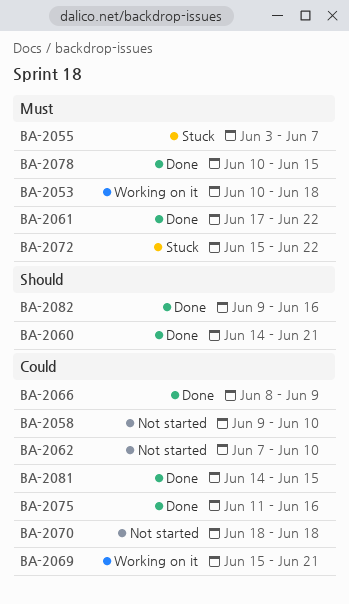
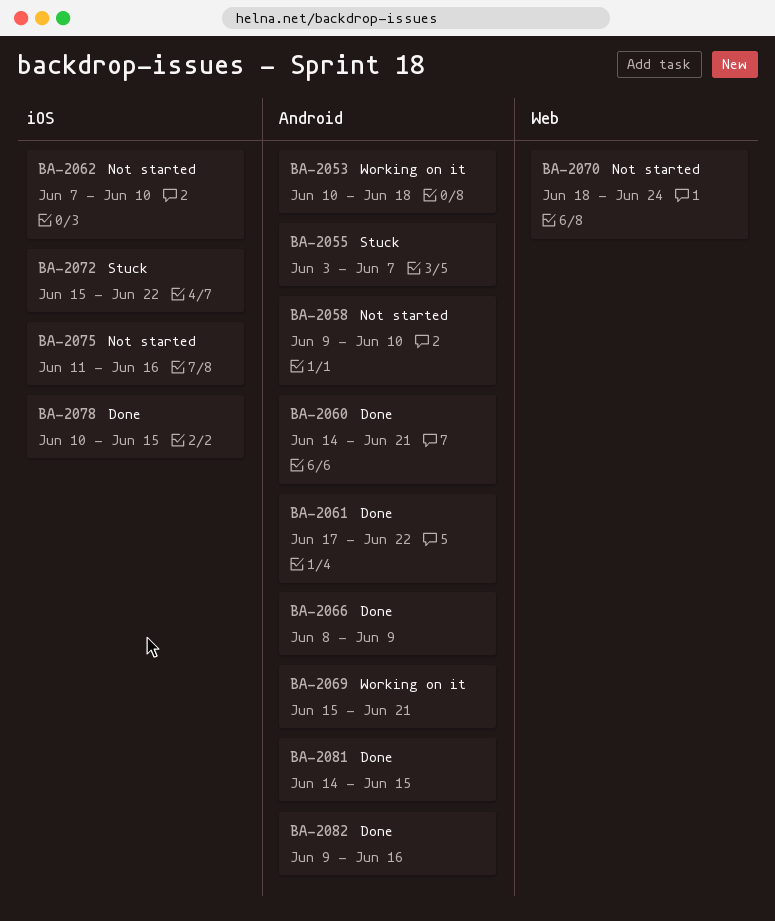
BA-2070, due: Jun 18 -> Jun 24
BA-2075, status: Done -> Not started

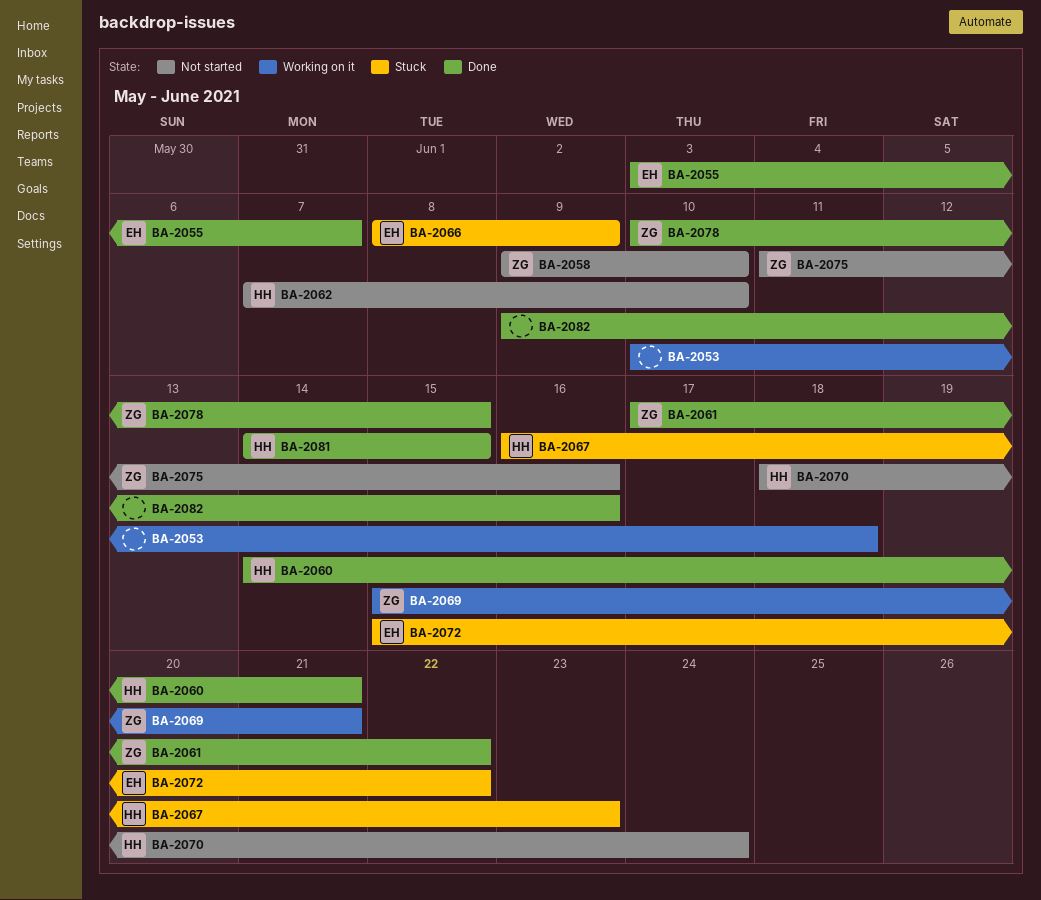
BA-2055, status: Stuck -> Done
BA-2066, status: Done -> Stuck
BA-2067: none -> present

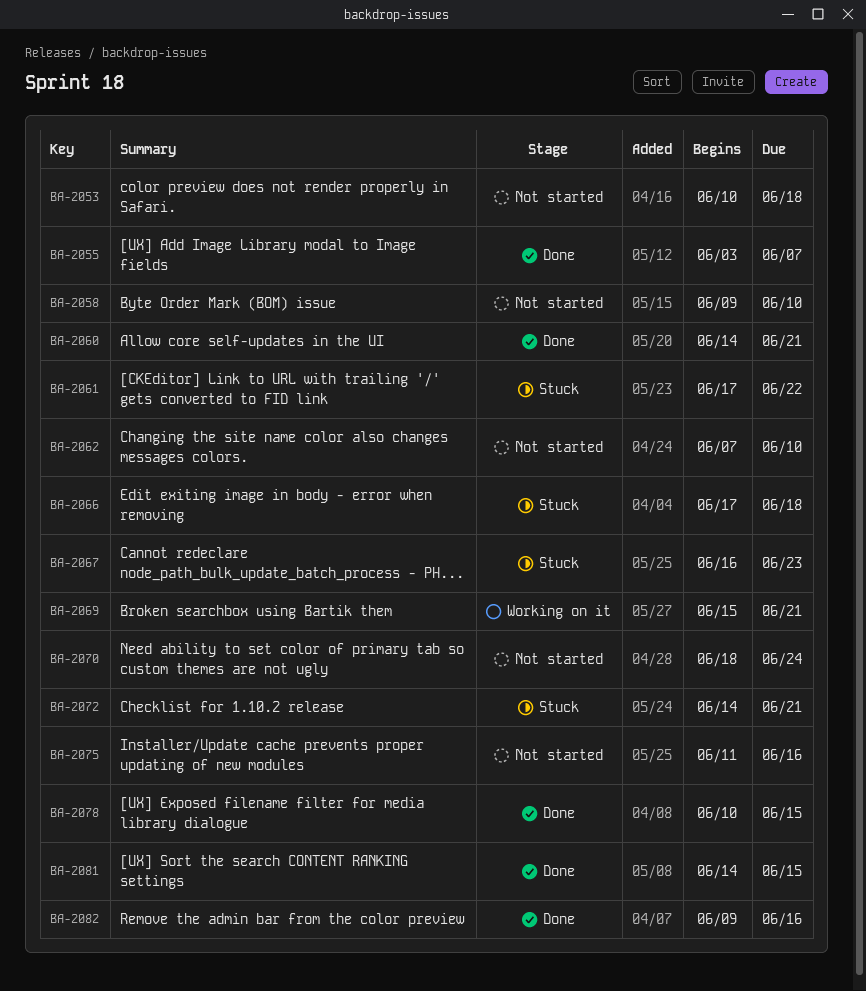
BA-2053, status: Working on it -> Not started
BA-2061, status: Done -> Stuck
BA-2066, start: Jun 8 -> Jun 17
BA-2066, due: Jun 9 -> Jun 18
BA-2072, start: Jun 15 -> Jun 14
BA-2072, due: Jun 22 -> Jun 21

